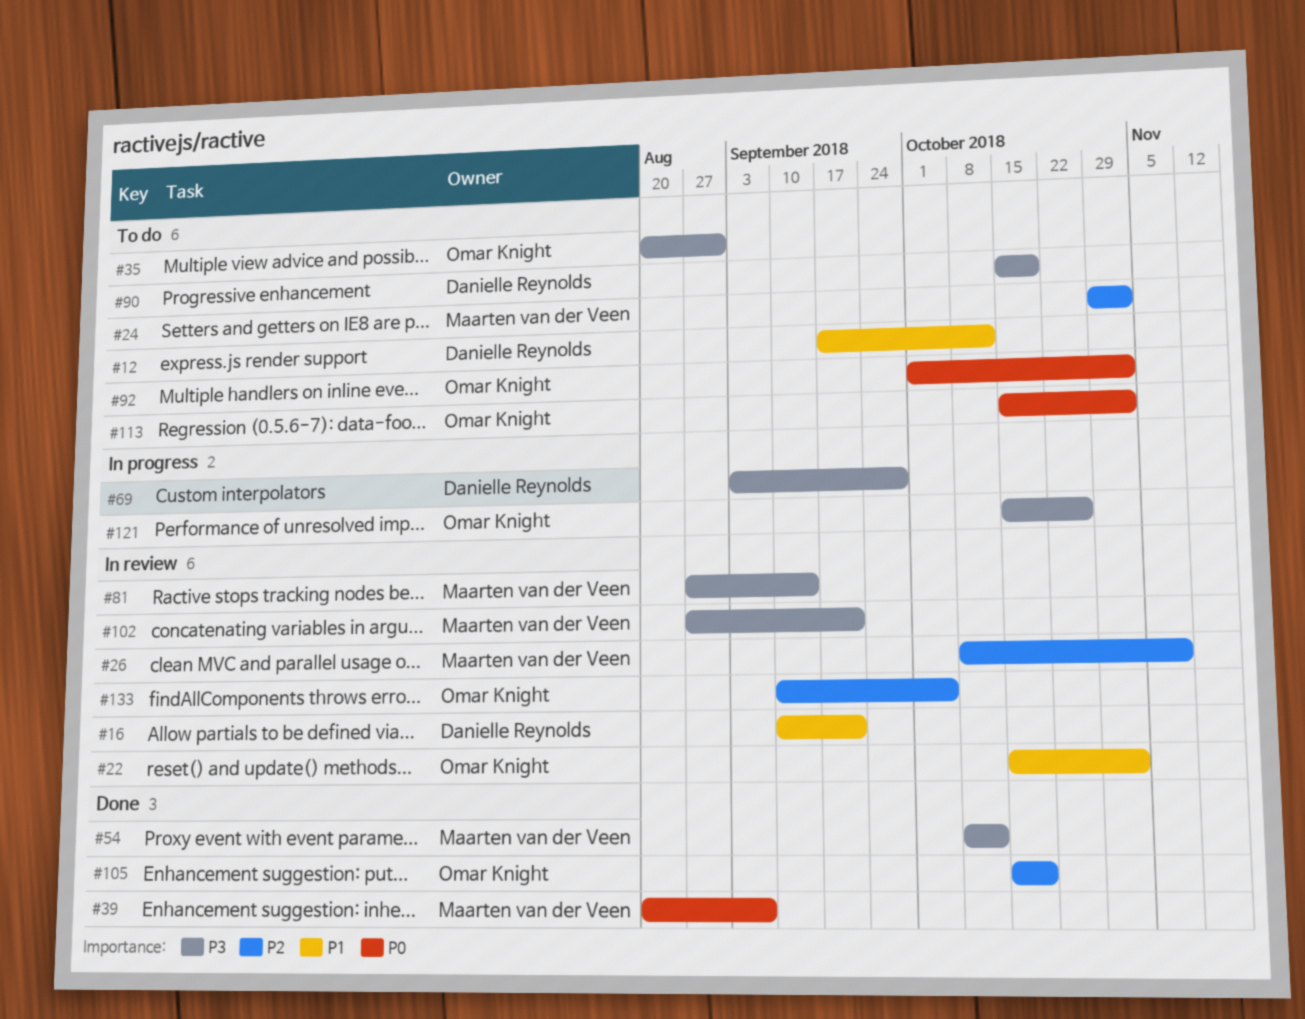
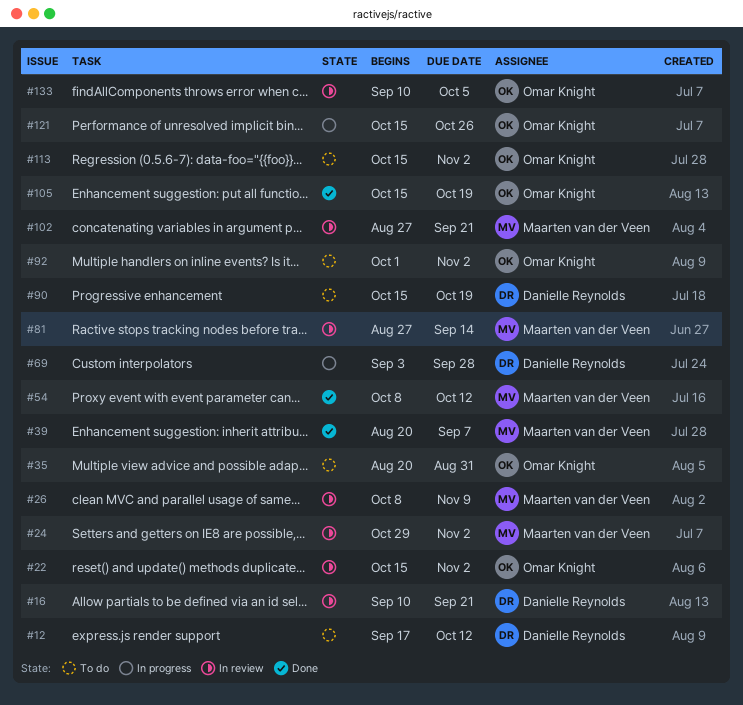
#24, status: To do -> In review

